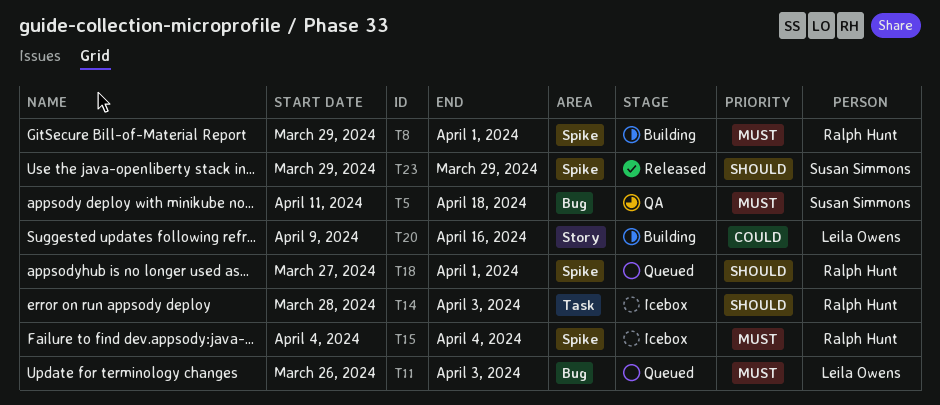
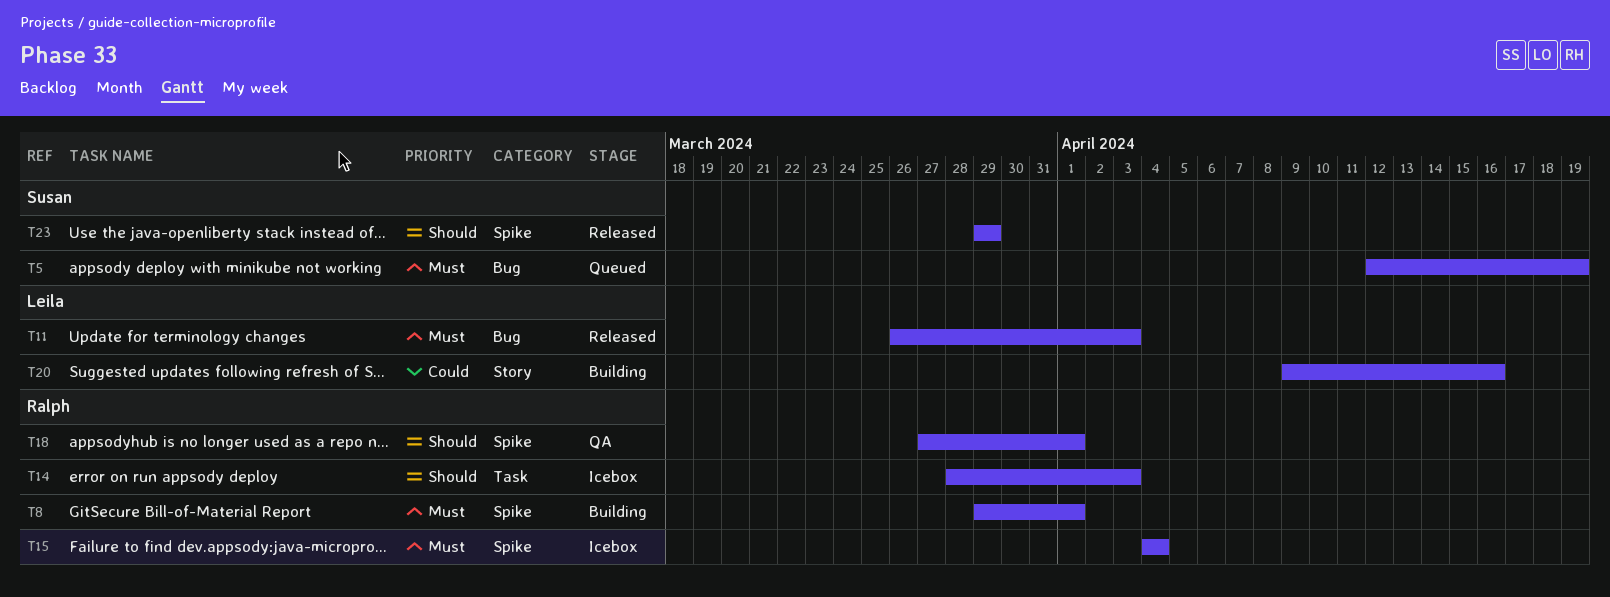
T5, status: QA -> Queued
T5, start: Apr 11 -> Apr 12
T5, due: Apr 18 -> Apr 19
T11, status: Queued -> Released
T18, status: Queued -> QA

